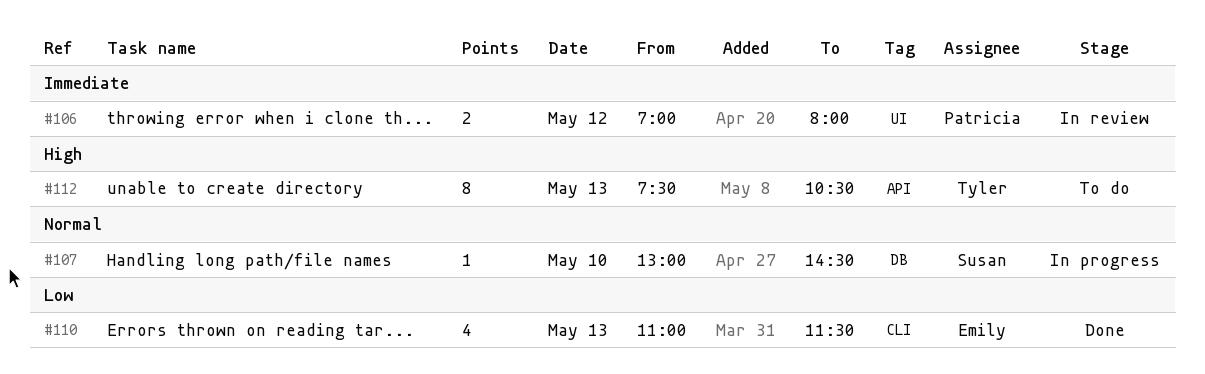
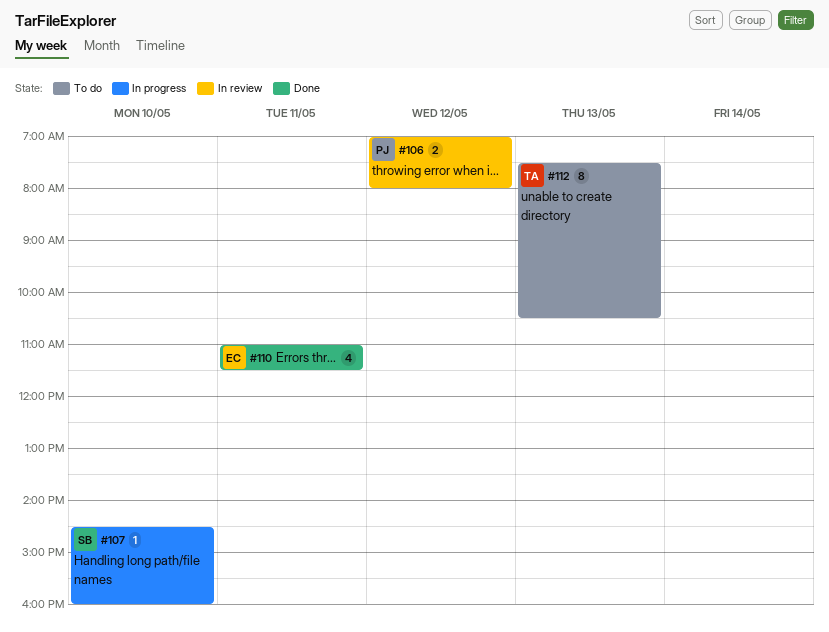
#107, begins: 13:00 -> 14:30
#107, ends: 14:30 -> 16:00
#110, day: May 13 -> May 11

